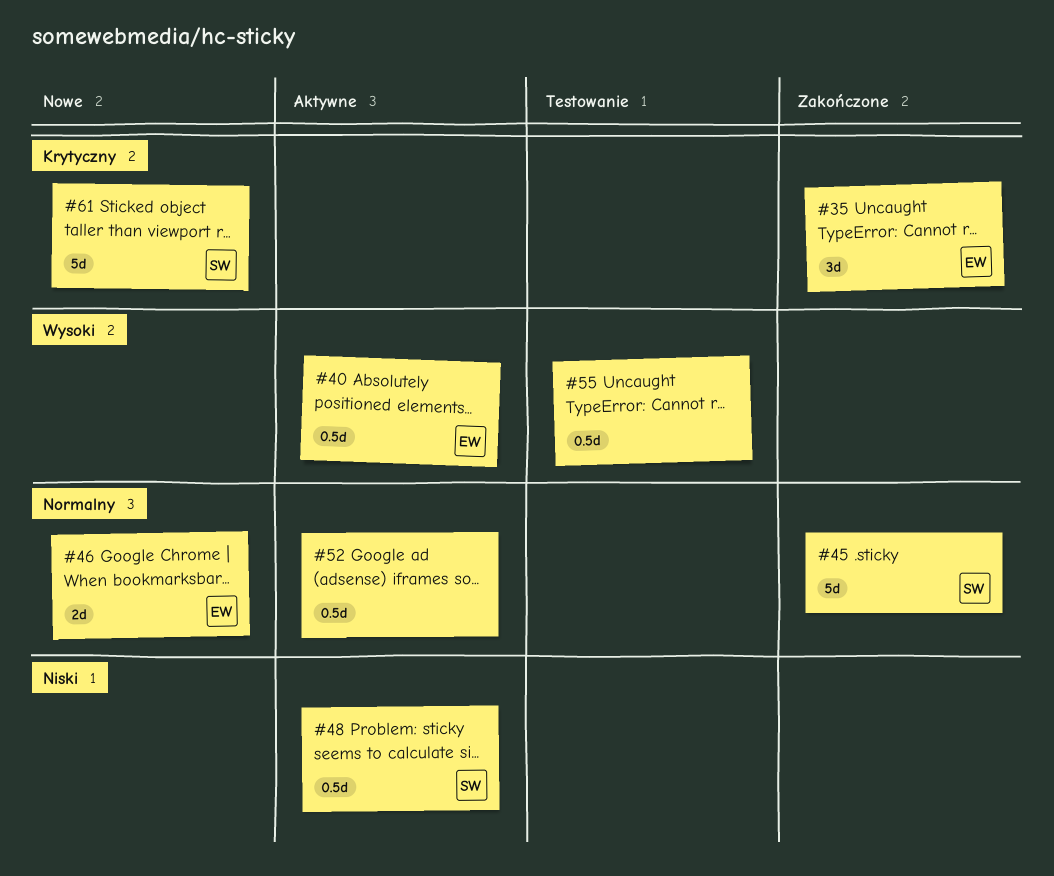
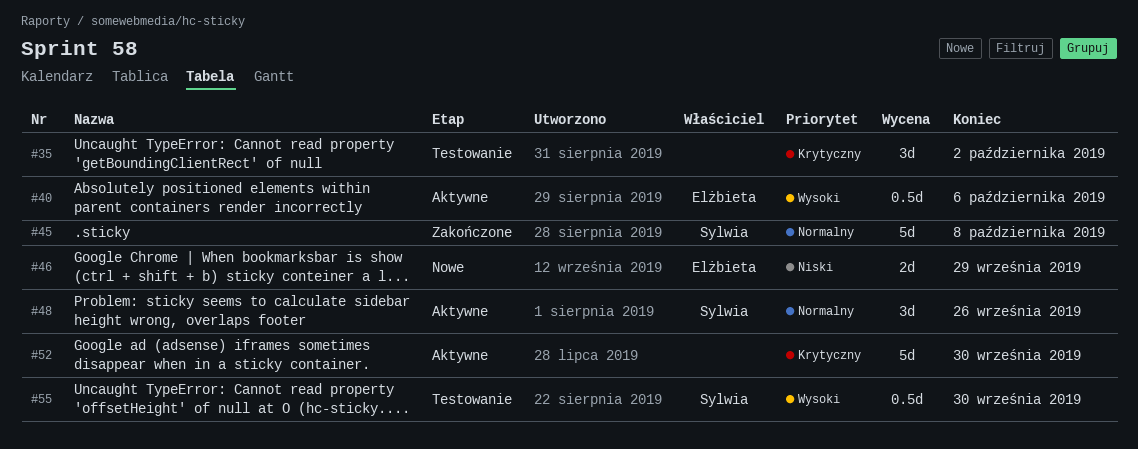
#35, status: Zakończone -> Testowanie
#35, owner: Elżbieta -> none
#46, priority: Normalny -> Niski
#48, priority: Niski -> Normalny
#48, estimate: 0.5d -> 3d
#52, priority: Normalny -> Krytyczny
#52, estimate: 0.5d -> 5d
#55, owner: none -> Sylwia
#61: present -> none

